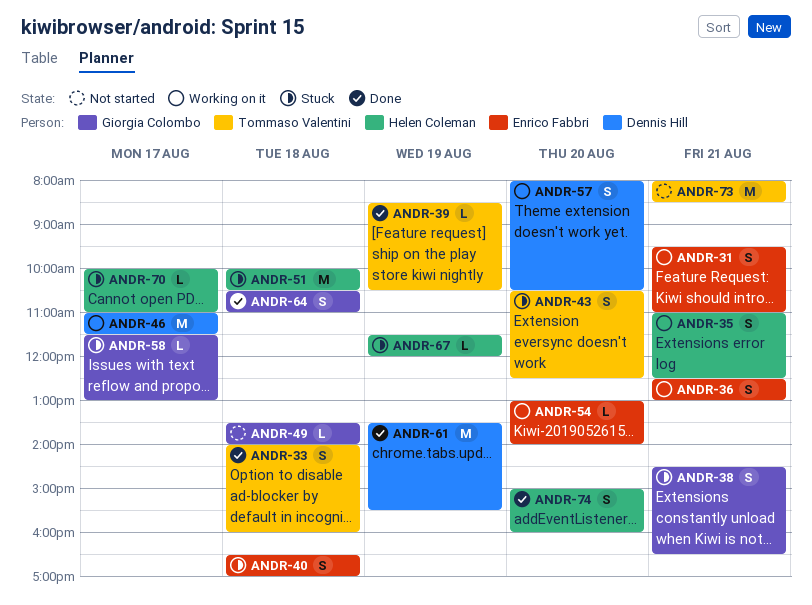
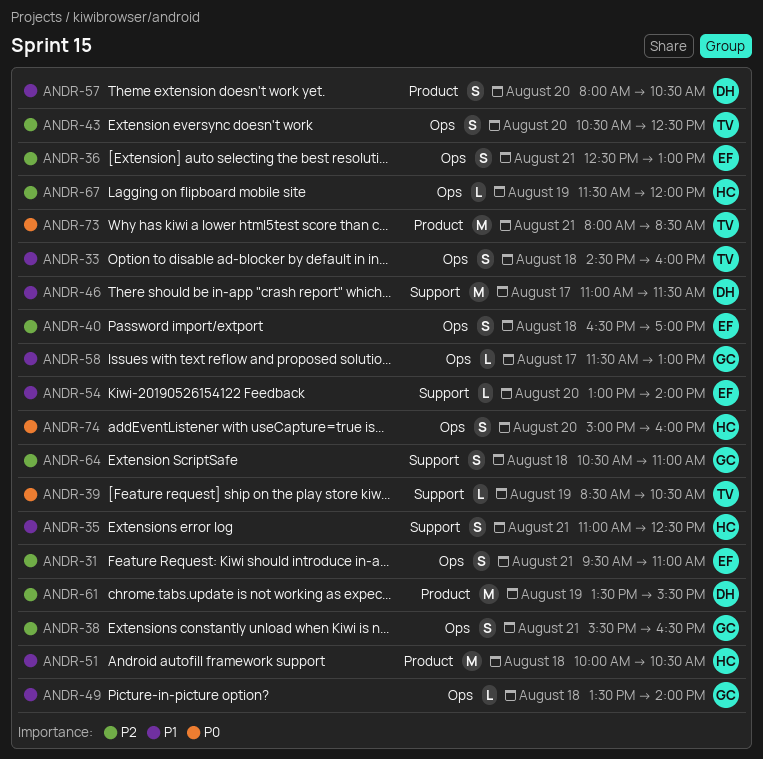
ANDR-33, begins: 14:00 -> 14:30
ANDR-38, begins: 14:30 -> 15:30
ANDR-70: present -> none

